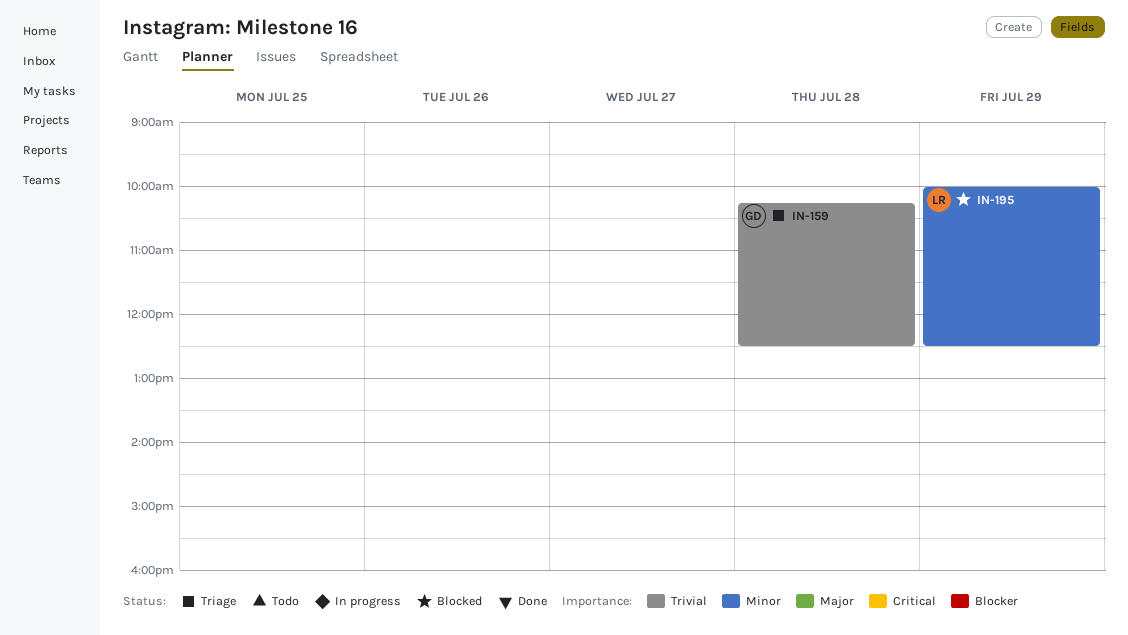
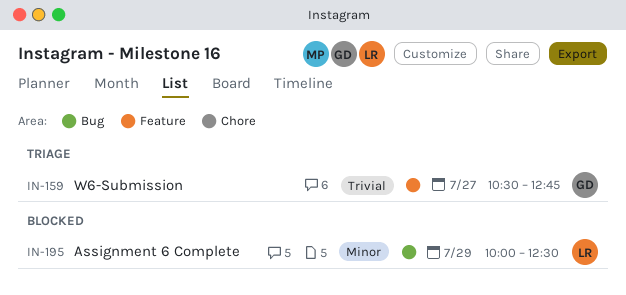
IN-159, day: Jul 28 -> Jul 27
IN-159, begins: 10:15 -> 10:30
IN-159, ends: 12:30 -> 12:45

